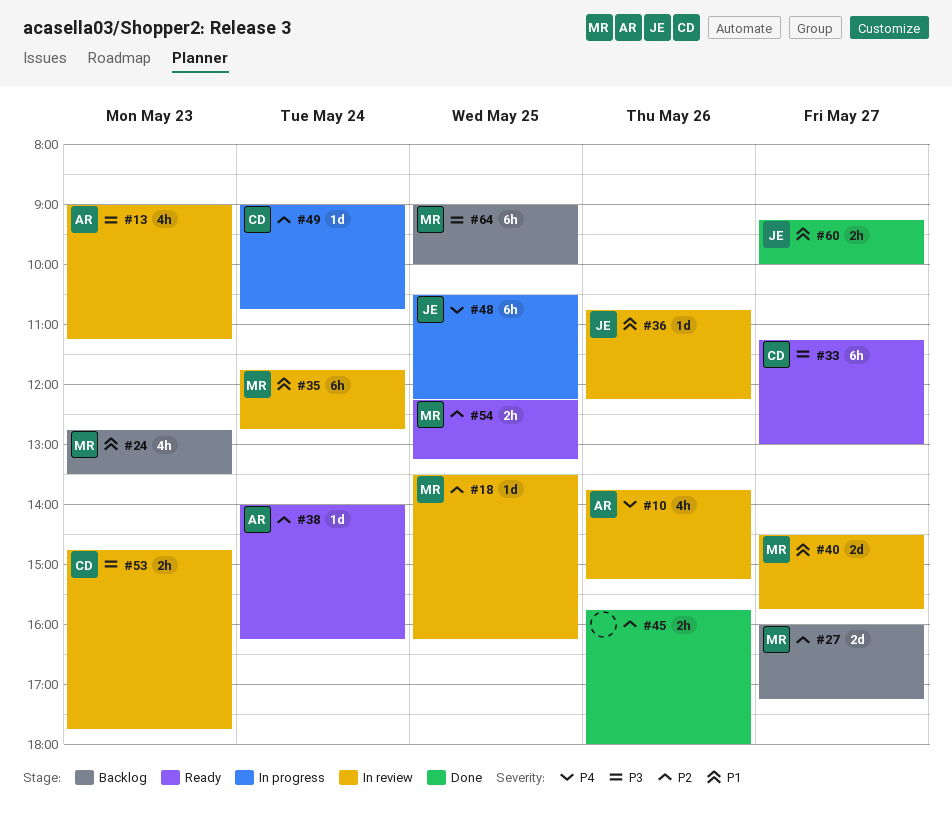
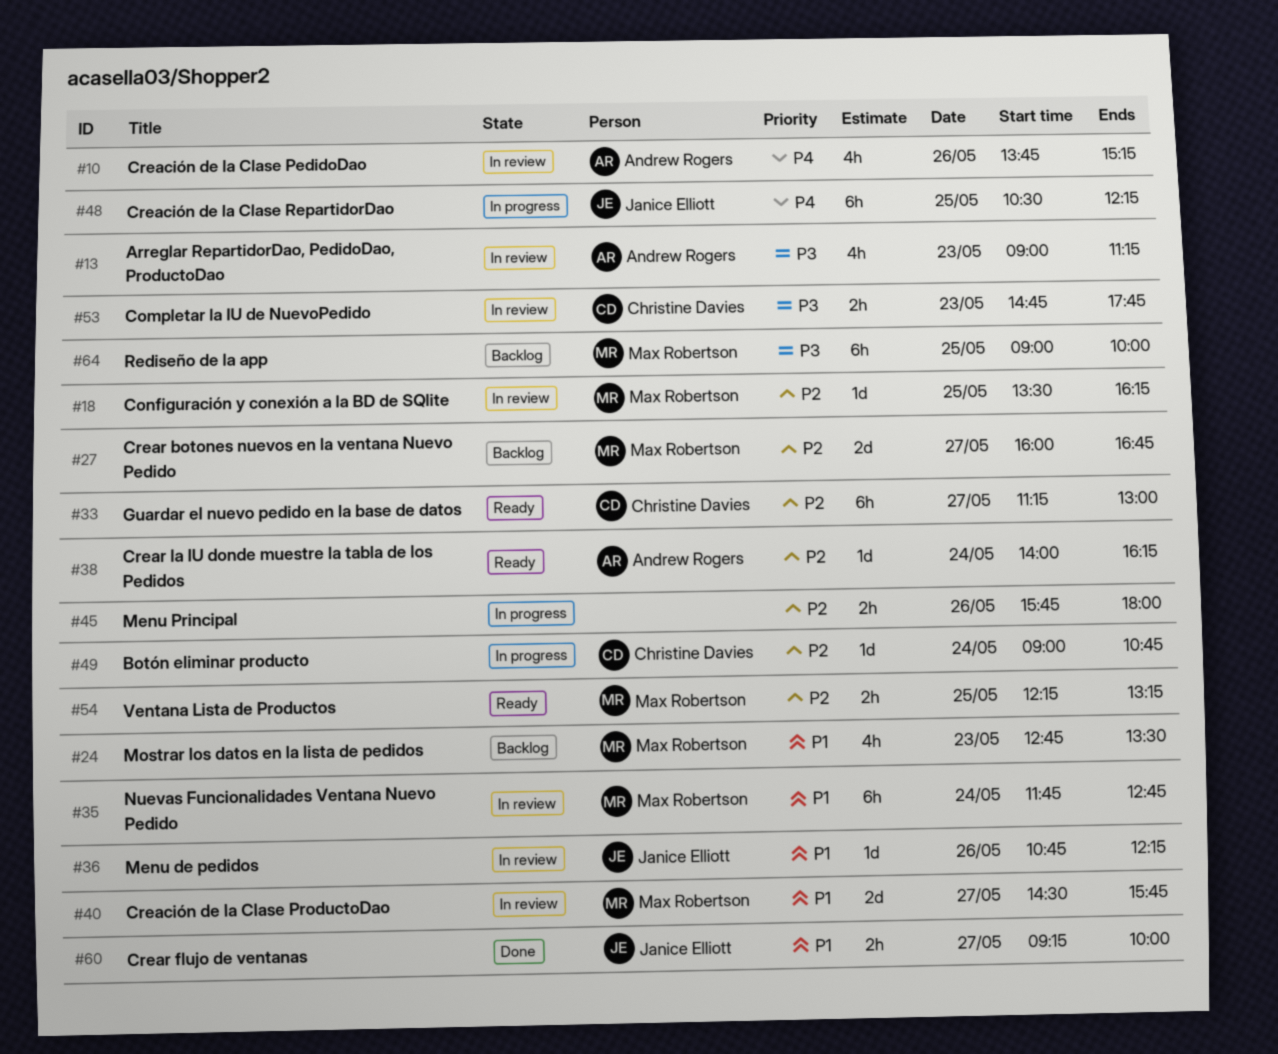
#27, ends: 17:15 -> 16:45
#33, priority: P3 -> P2
#45, status: Done -> In progress

